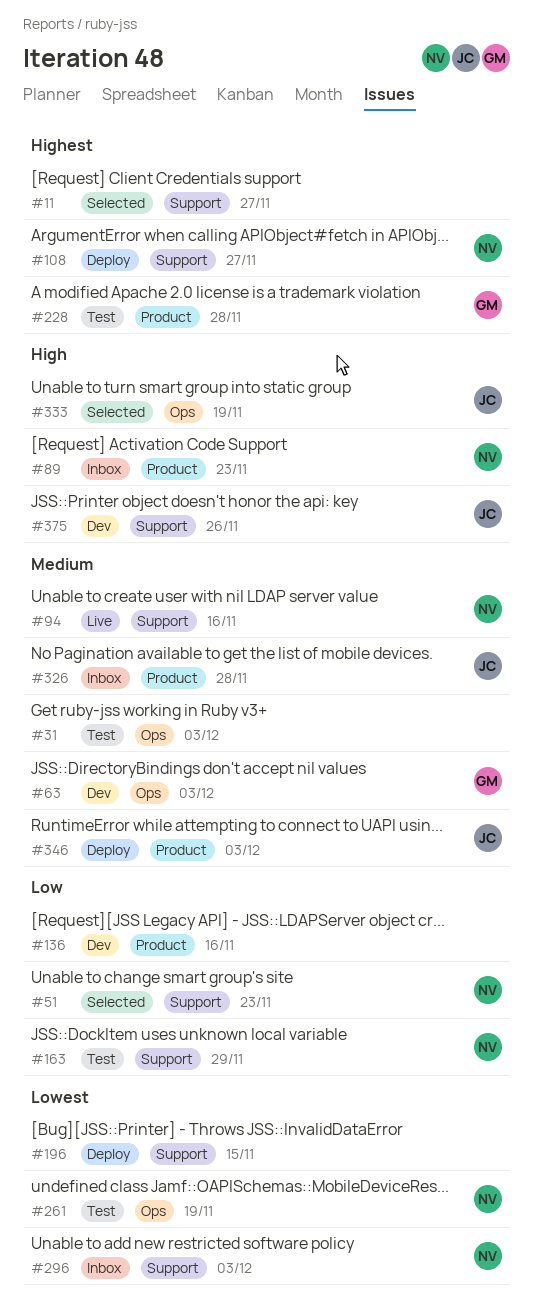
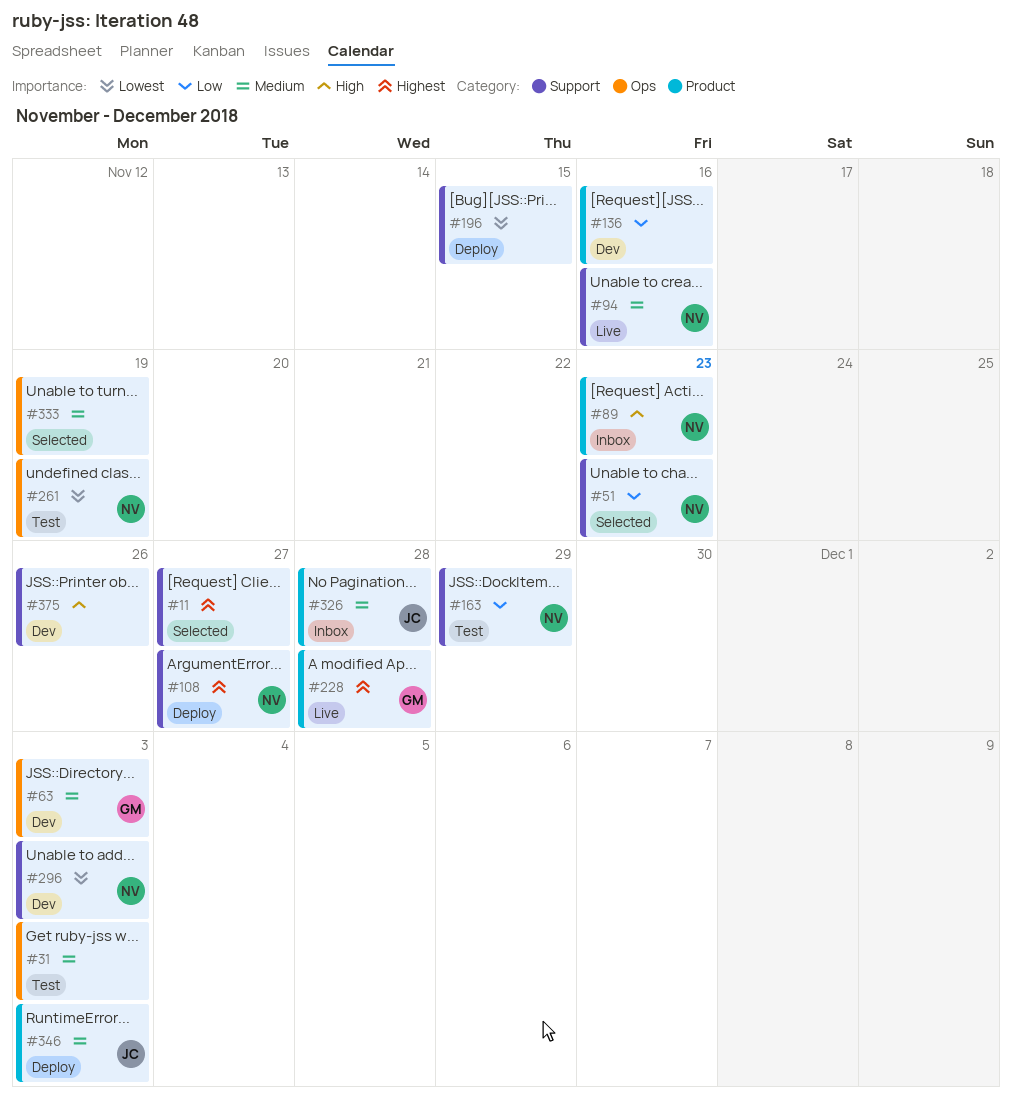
#228, status: Test -> Live
#296, status: Inbox -> Dev
#333, owner: JC -> none
#333, priority: High -> Medium
#375, owner: JC -> none

